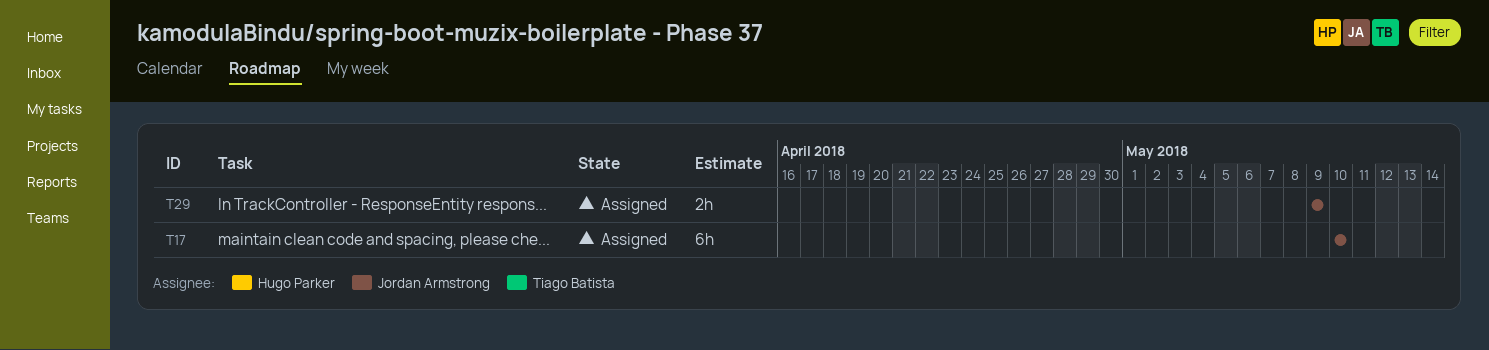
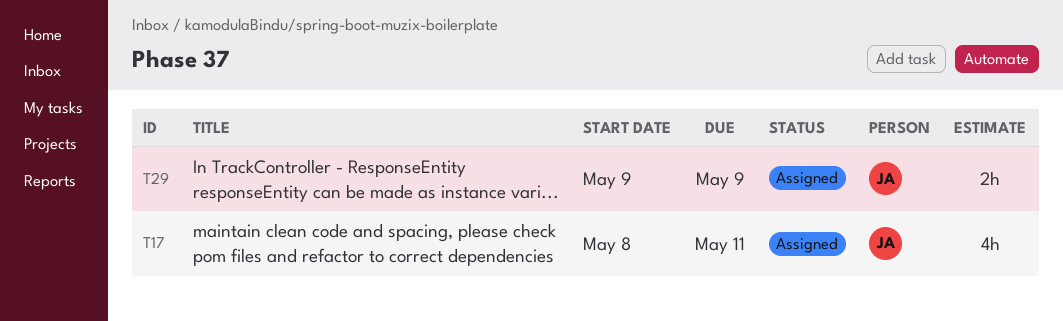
T17, estimate: 6h -> 4h
T17, start: May 10 -> May 8
T17, due: May 10 -> May 11

